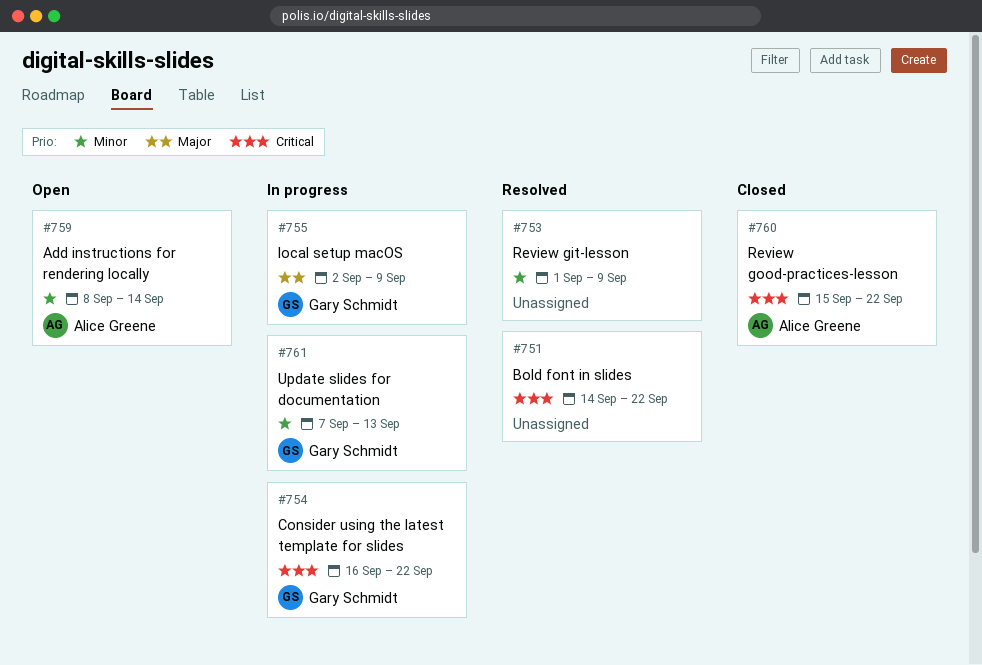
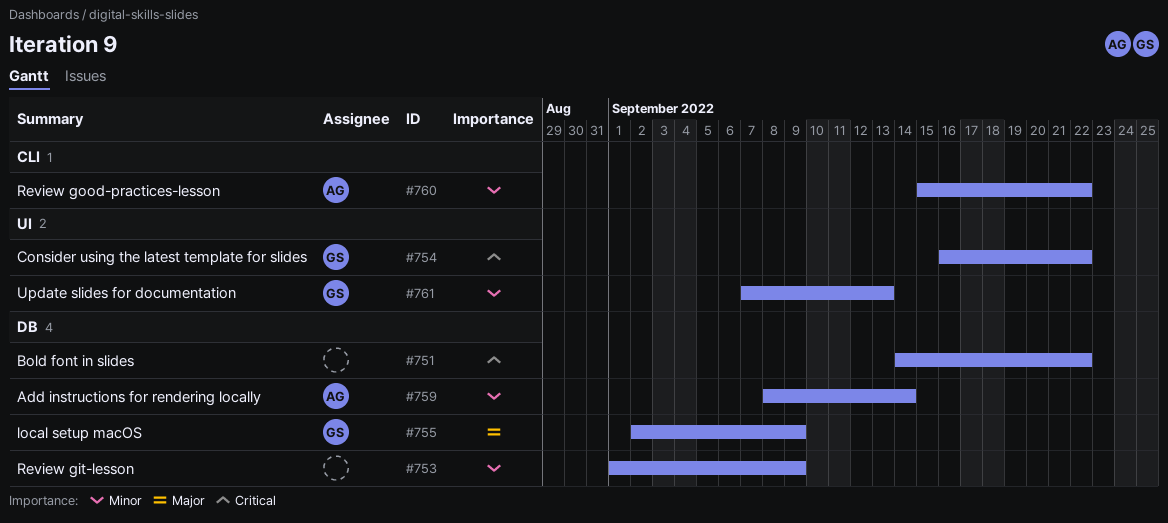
#760, priority: Critical -> Minor

